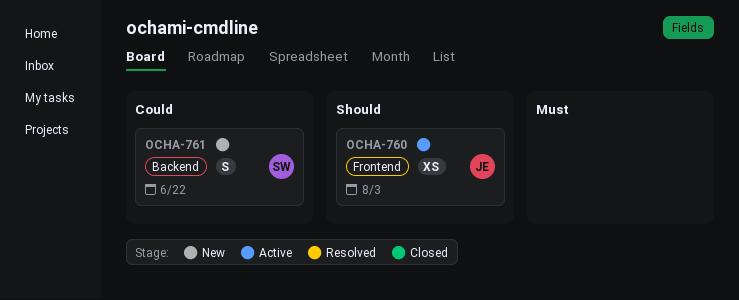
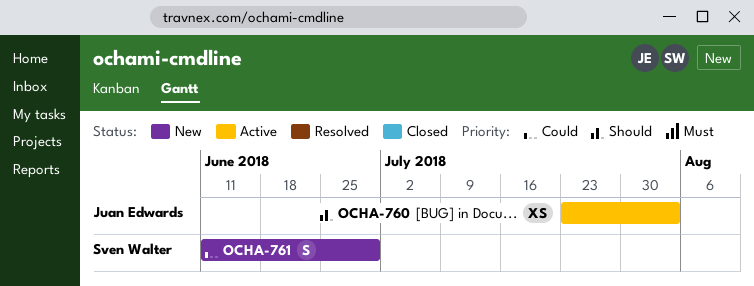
OCHA-761, due: Jun 22 -> Jun 29

